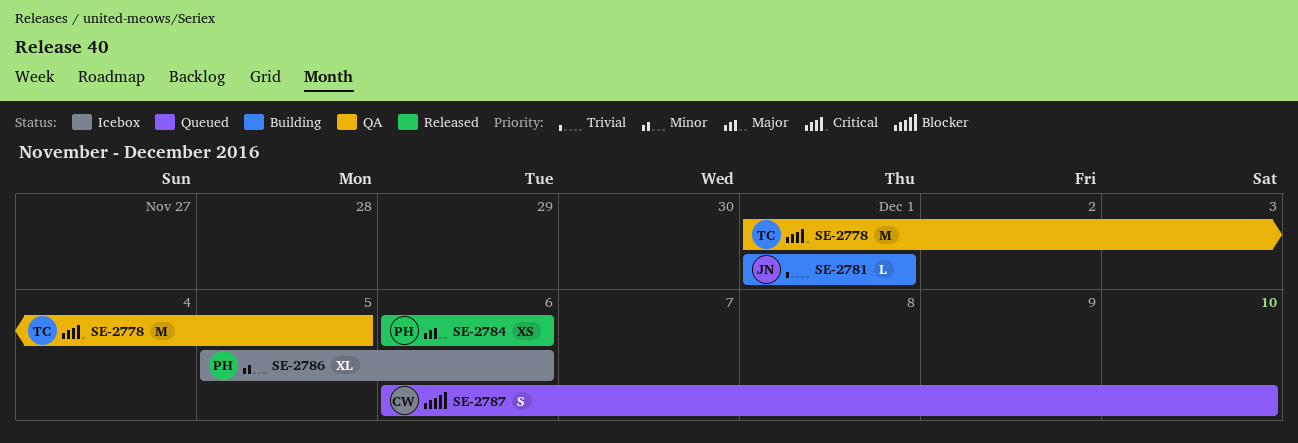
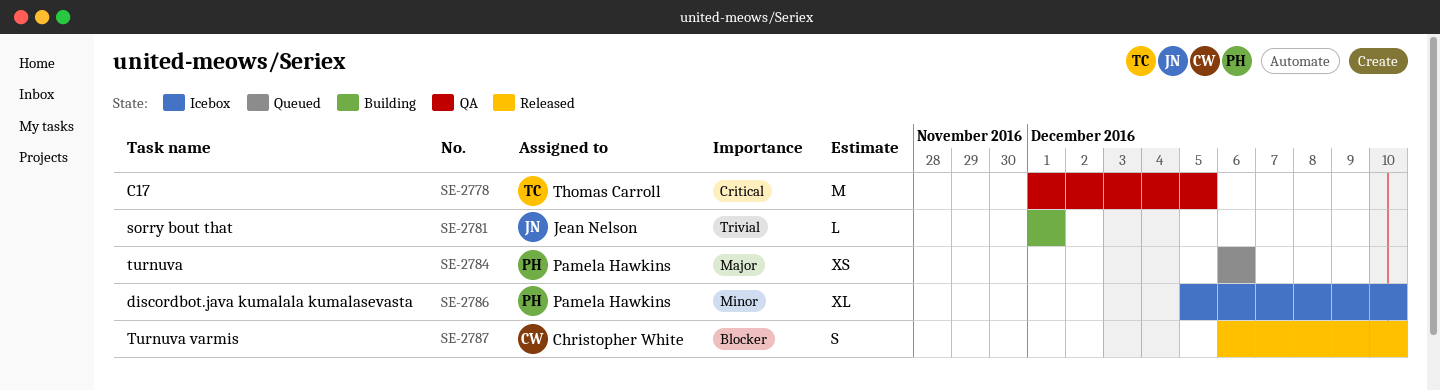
SE-2784, status: Released -> Queued
SE-2786, due: Dec 6 -> Dec 10
SE-2787, status: Queued -> Released

